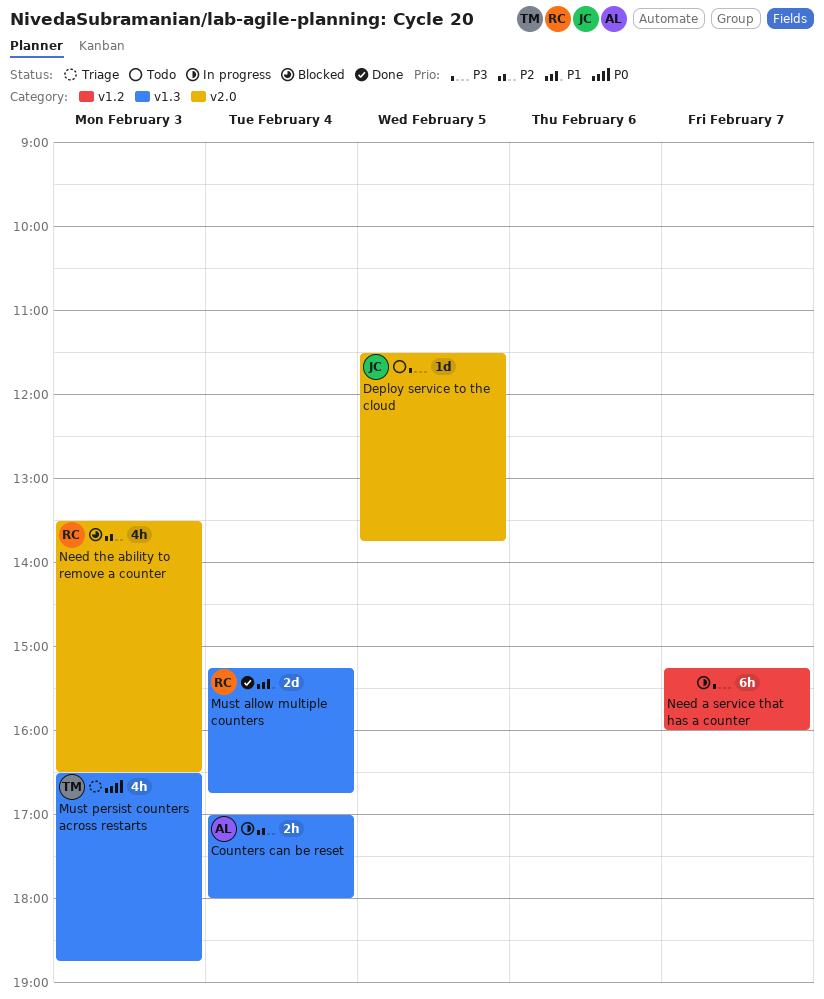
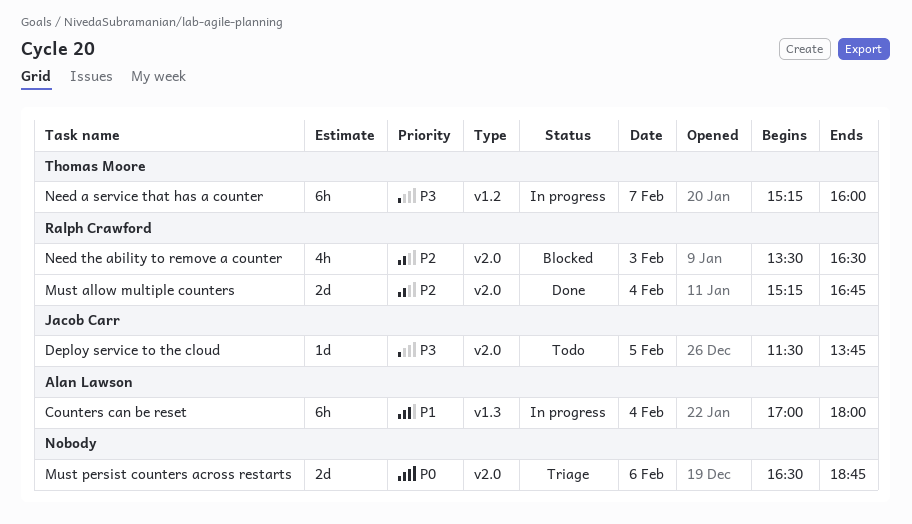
Counters can be reset, priority: P2 -> P1
Counters can be reset, estimate: 2h -> 6h
Must allow multiple counters, priority: P1 -> P2
Must allow multiple counters, label: v1.3 -> v2.0
Must persist counters across restarts, owner: Thomas Moore -> none
Must persist counters across restarts, label: v1.3 -> v2.0
Must persist counters across restarts, estimate: 4h -> 2d
Must persist counters across restarts, day: Feb 3 -> Feb 6
Need a service that has a counter, owner: none -> Thomas Moore

